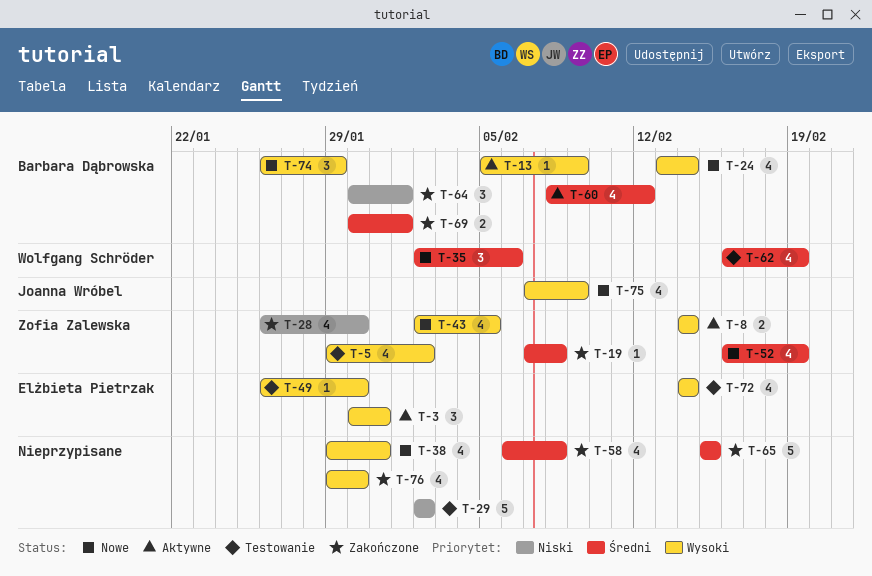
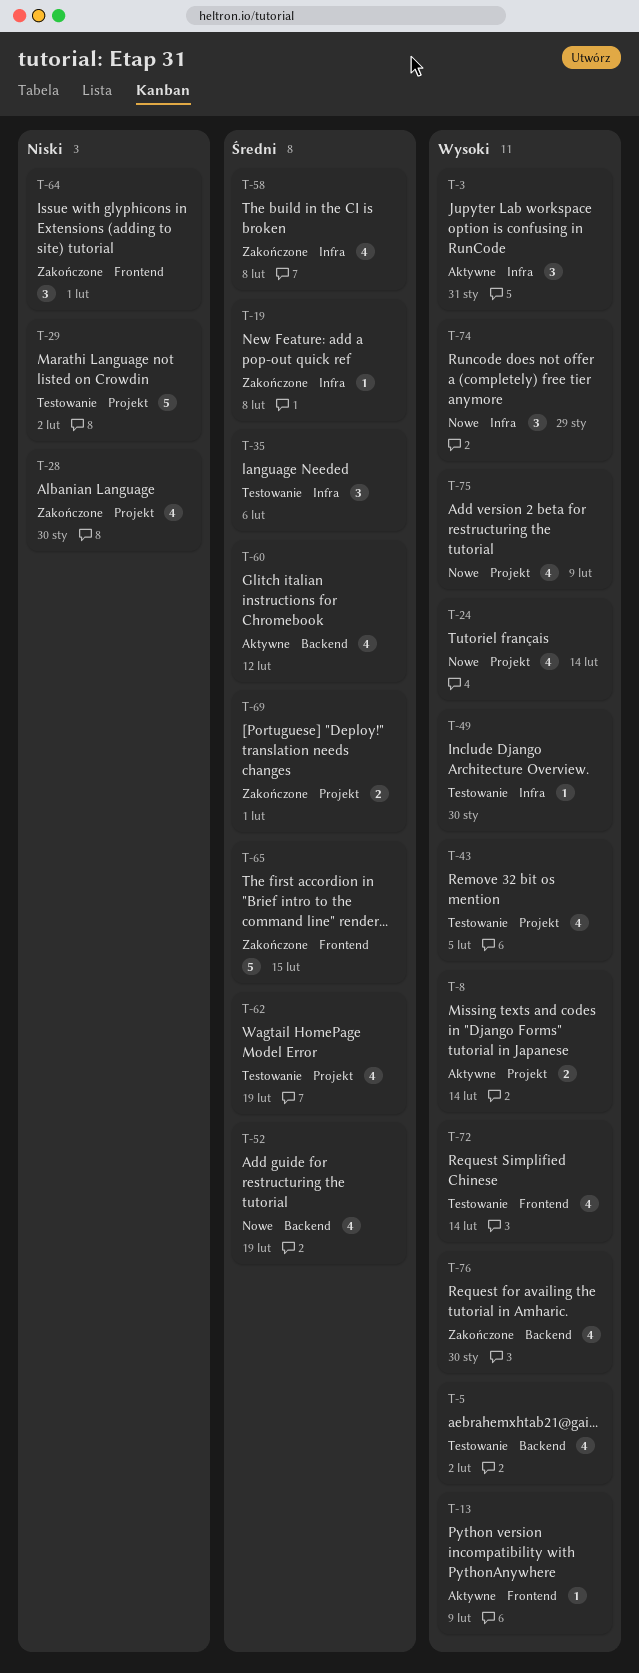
T-35, status: Nowe -> Testowanie
T-38: present -> none
T-43, status: Nowe -> Testowanie

